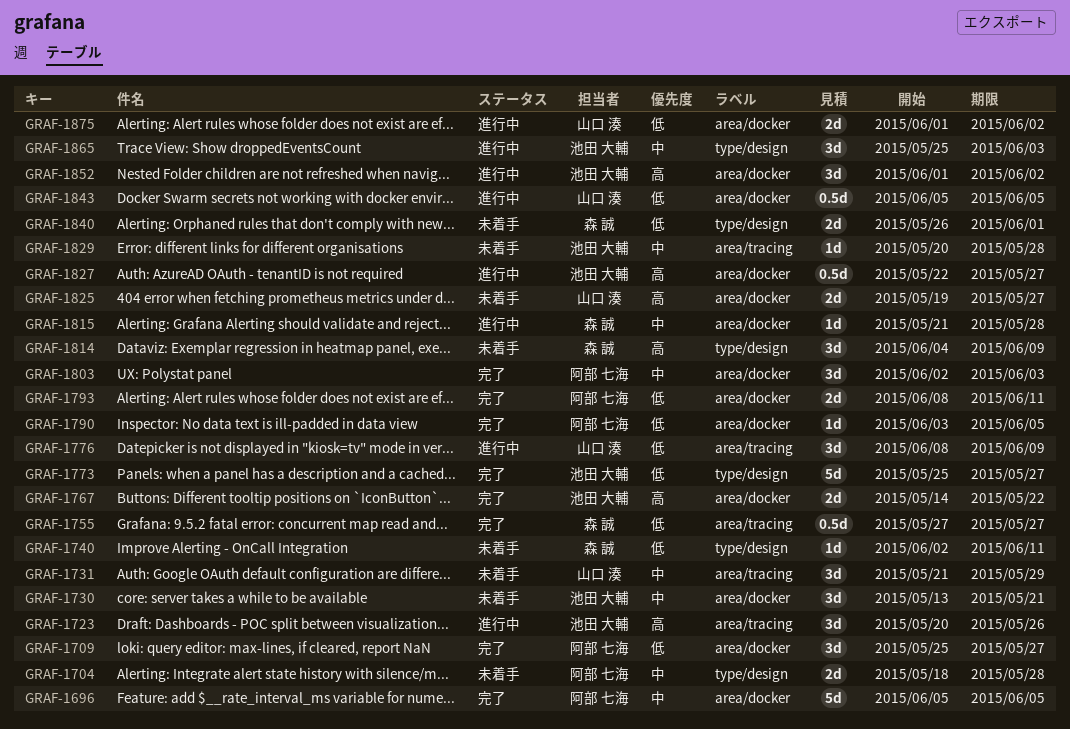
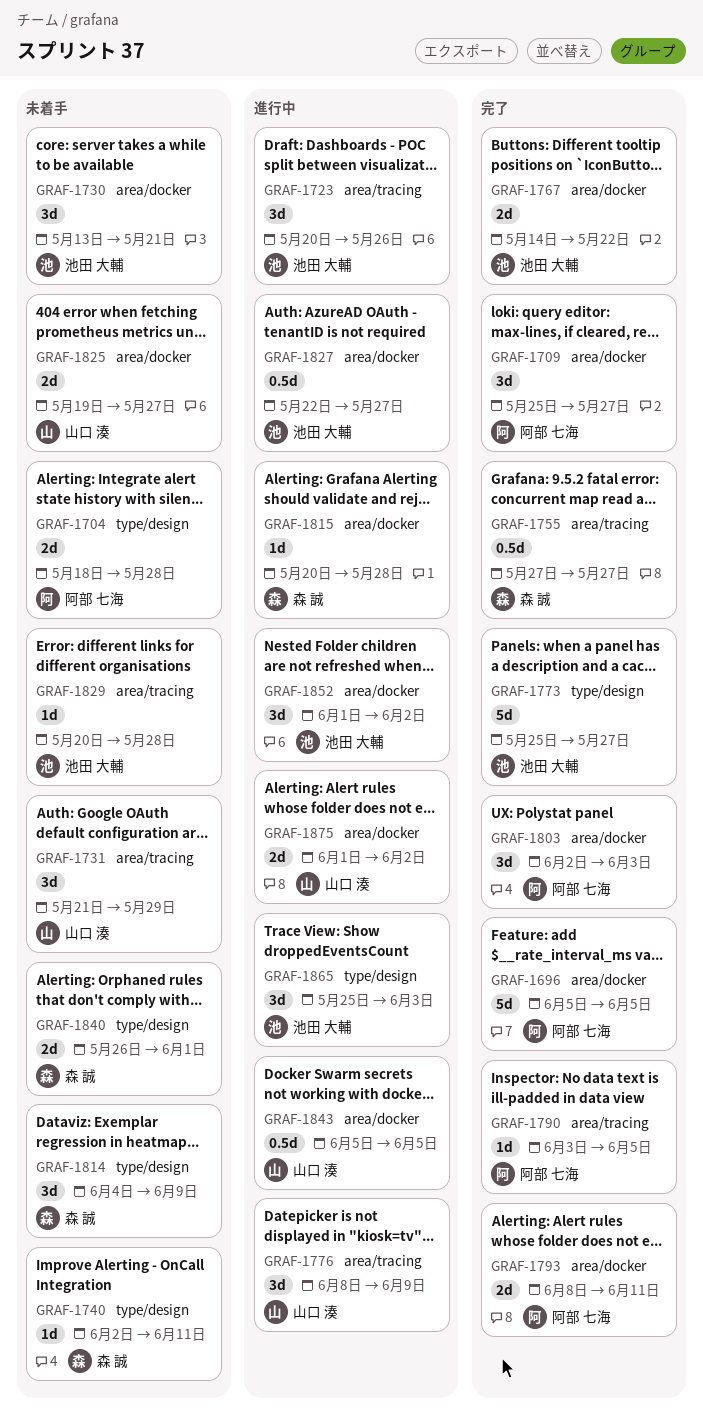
GRAF-1790, label: area/docker -> area/tracing
GRAF-1815, start: May 21 -> May 20

